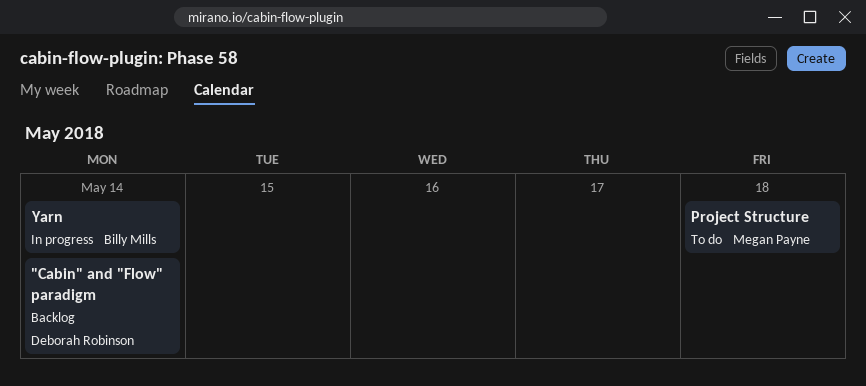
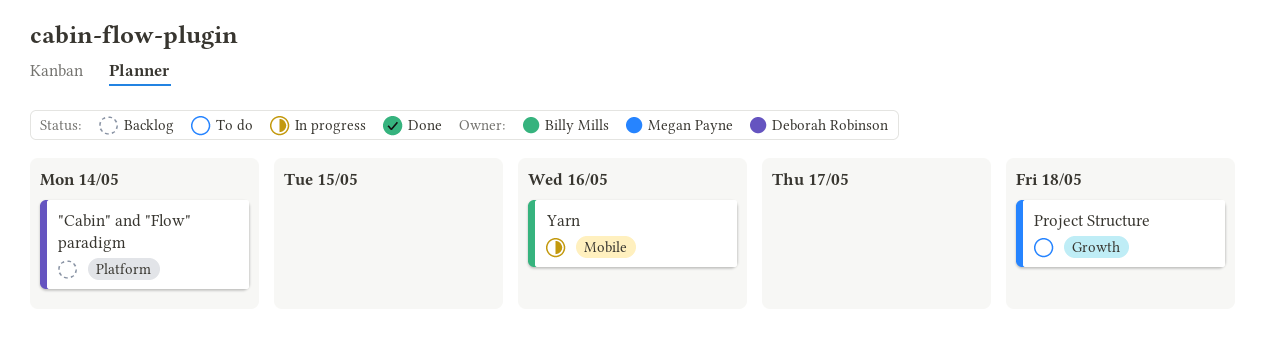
Yarn, due: May 14 -> May 16

